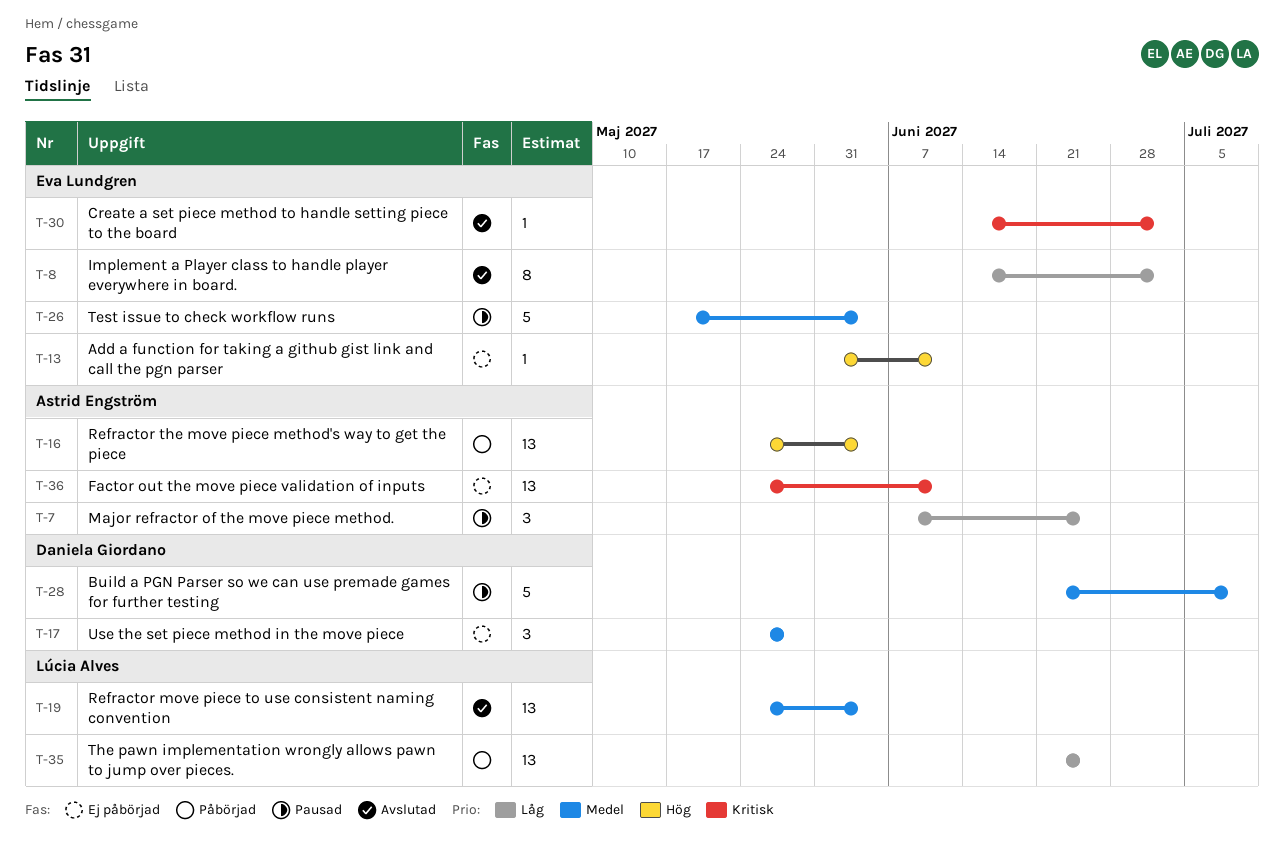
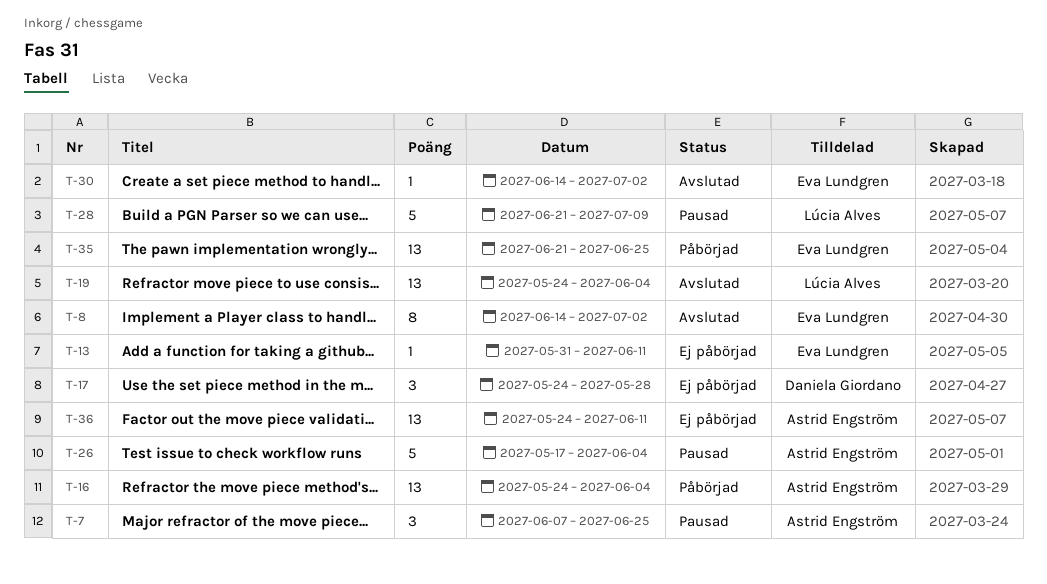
T-26, owner: Eva Lundgren -> Astrid Engström
T-28, owner: Daniela Giordano -> Lúcia Alves
T-35, owner: Lúcia Alves -> Eva Lundgren

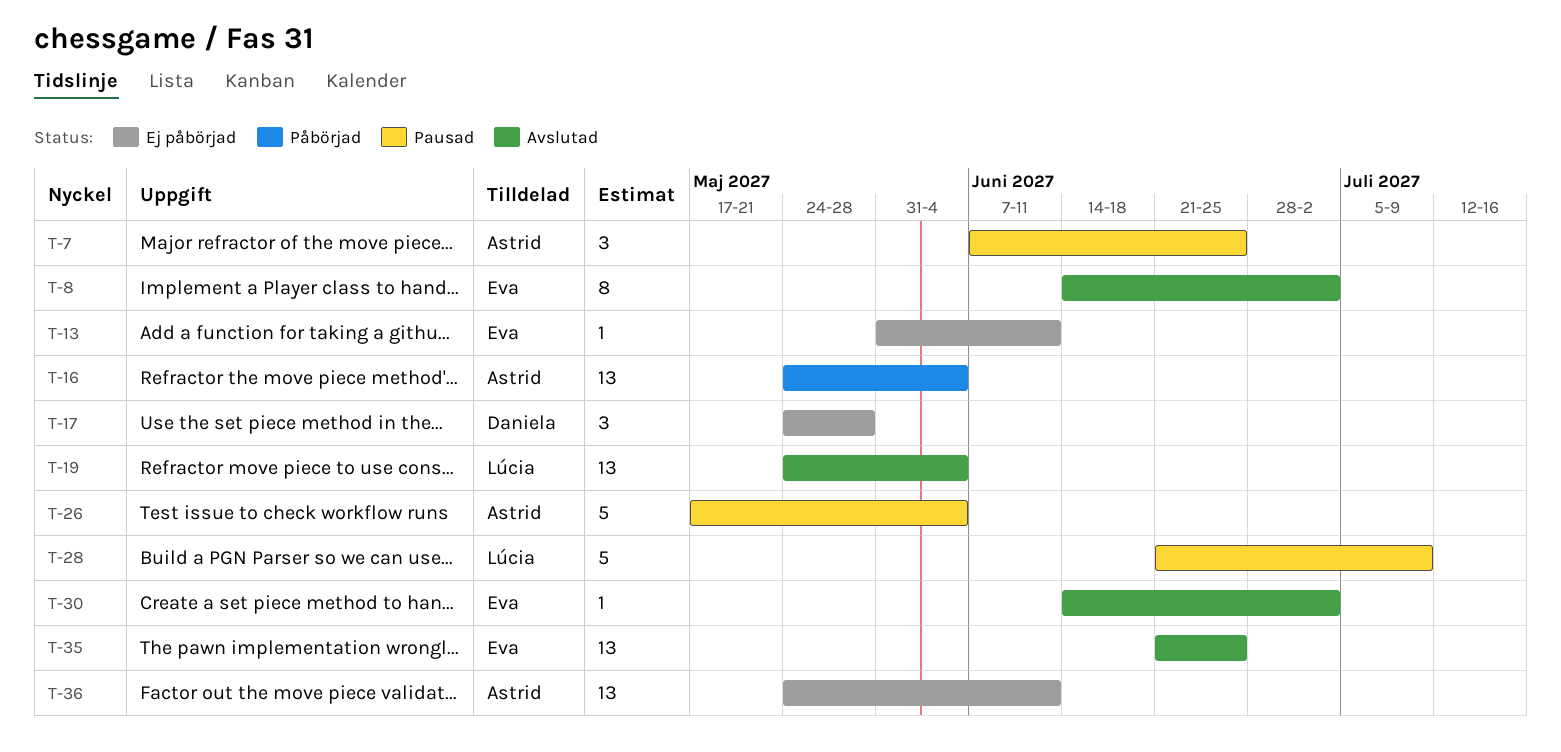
T-35, status: Påbörjad -> Avslutad

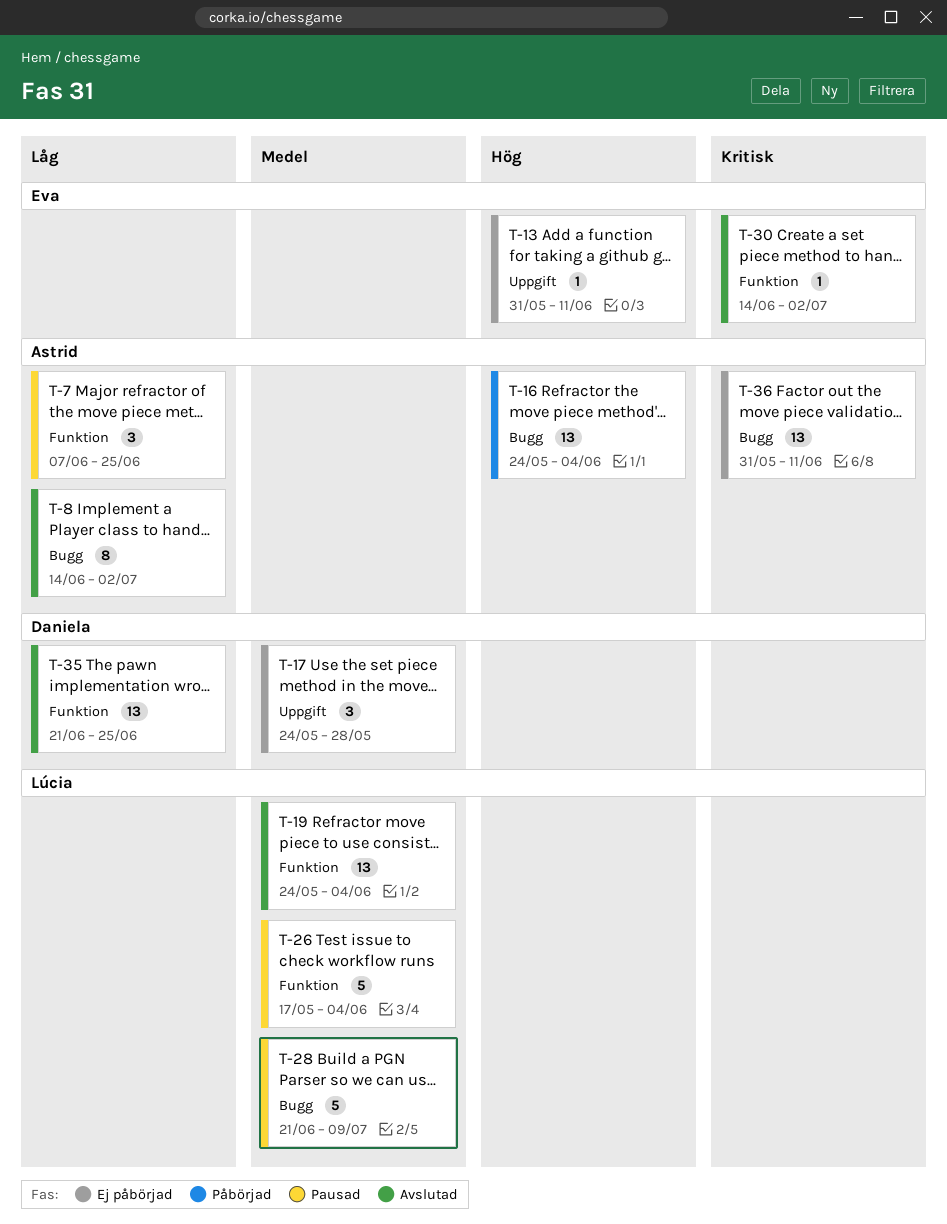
T-8, owner: Eva -> Astrid
T-26, owner: Astrid -> Lúcia
T-35, owner: Eva -> Daniela
T-36, start: May 24 -> May 31

